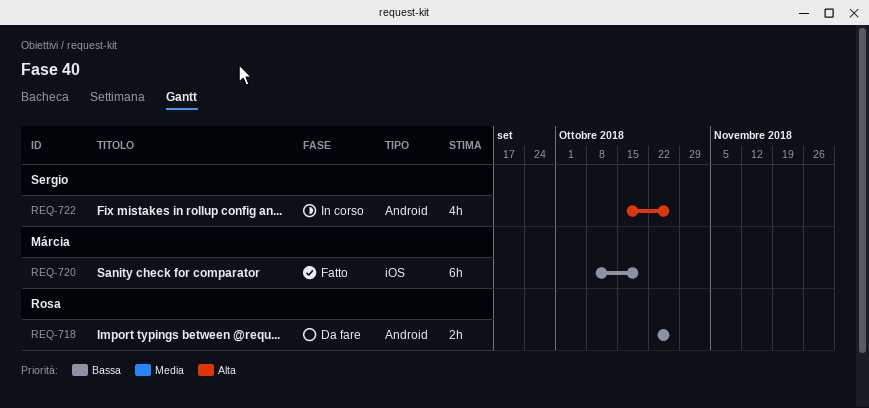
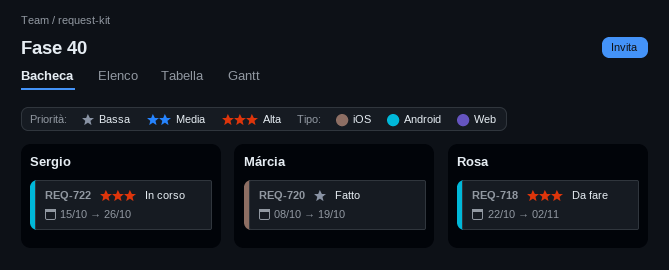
REQ-718, priority: Bassa -> Alta
REQ-718, due: Oct 26 -> Nov 2

